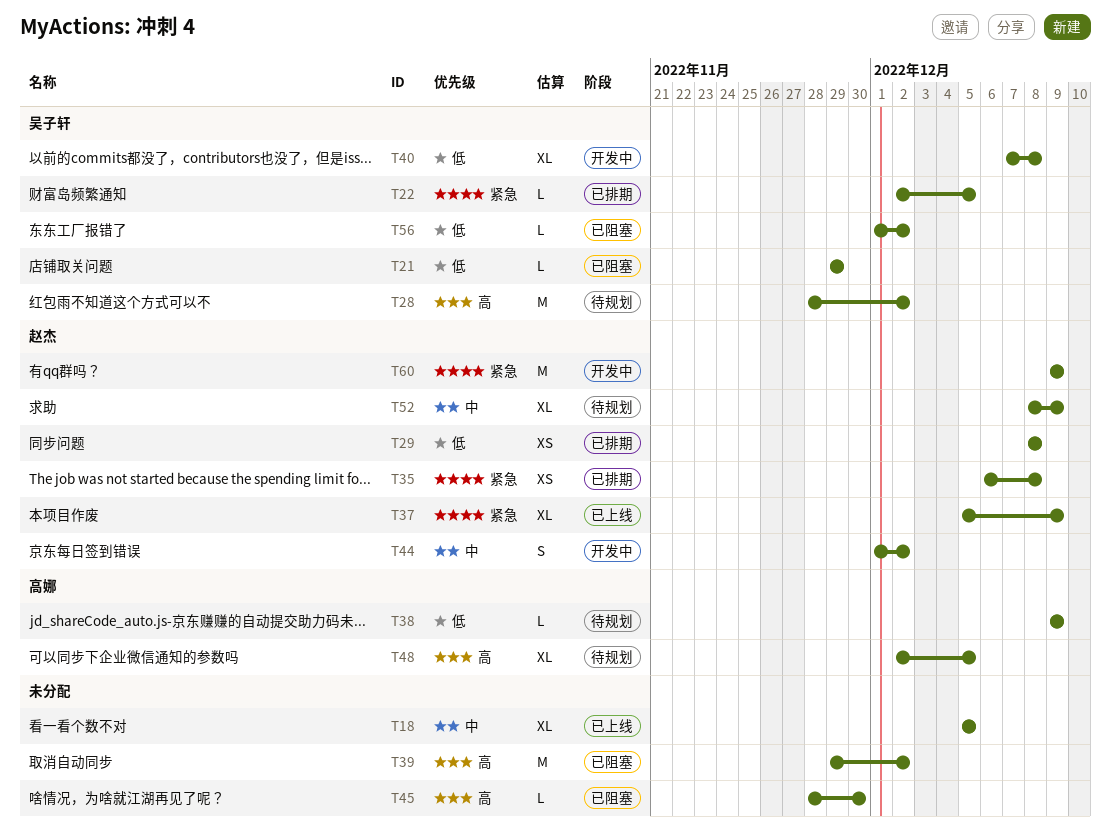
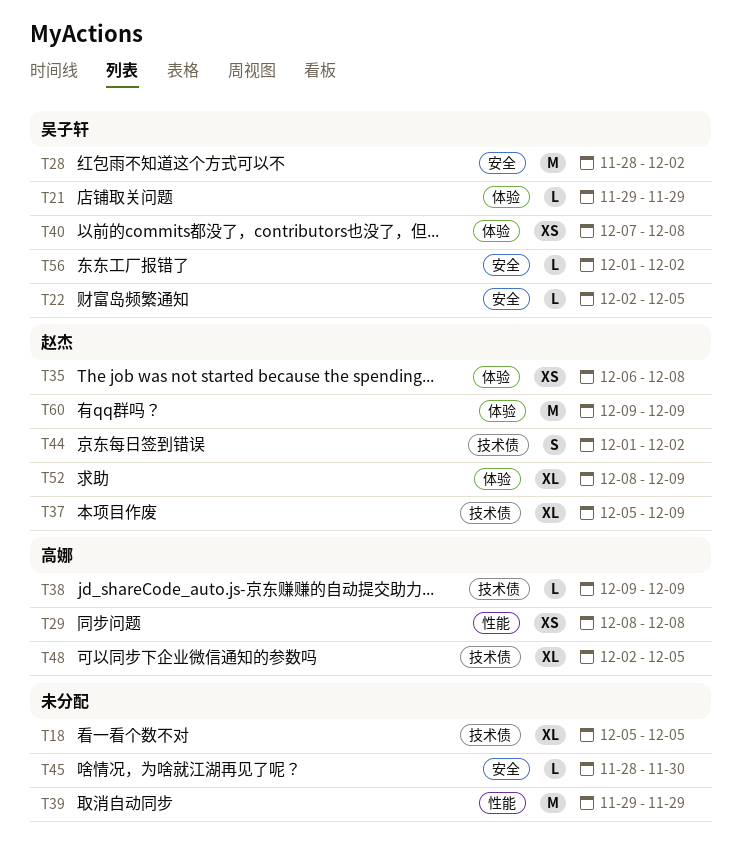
T29, owner: 赵杰 -> 高娜
T39, due: Dec 2 -> Nov 29
T40, estimate: XL -> XS

